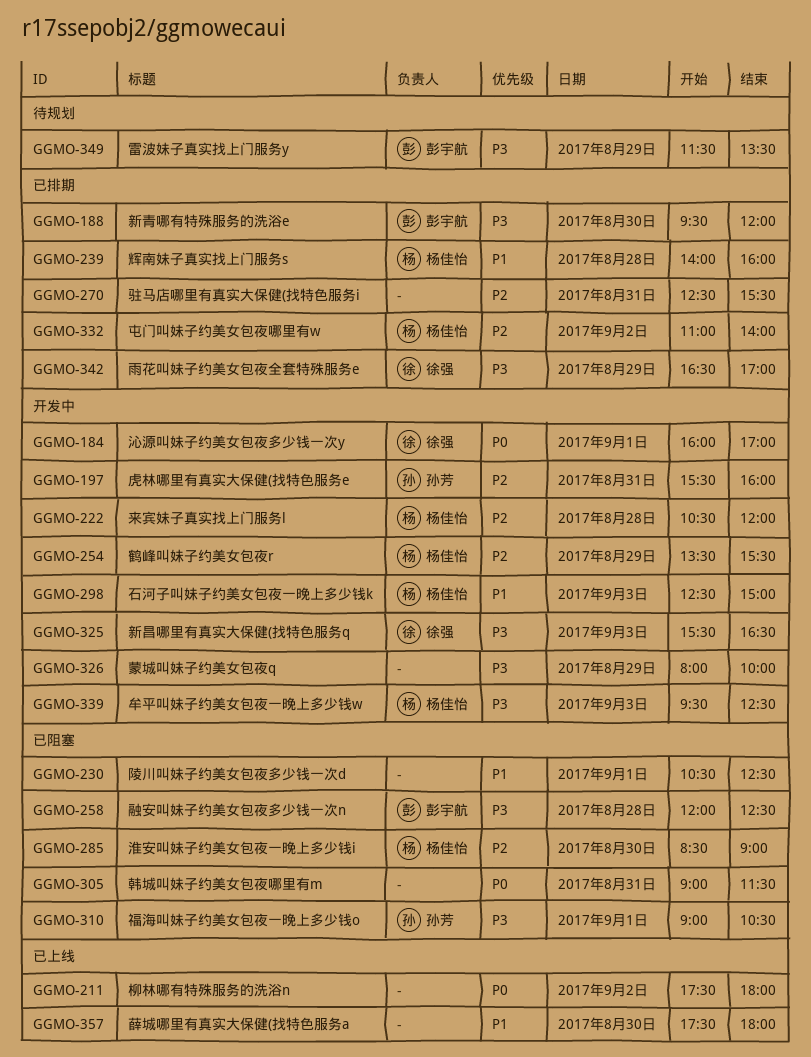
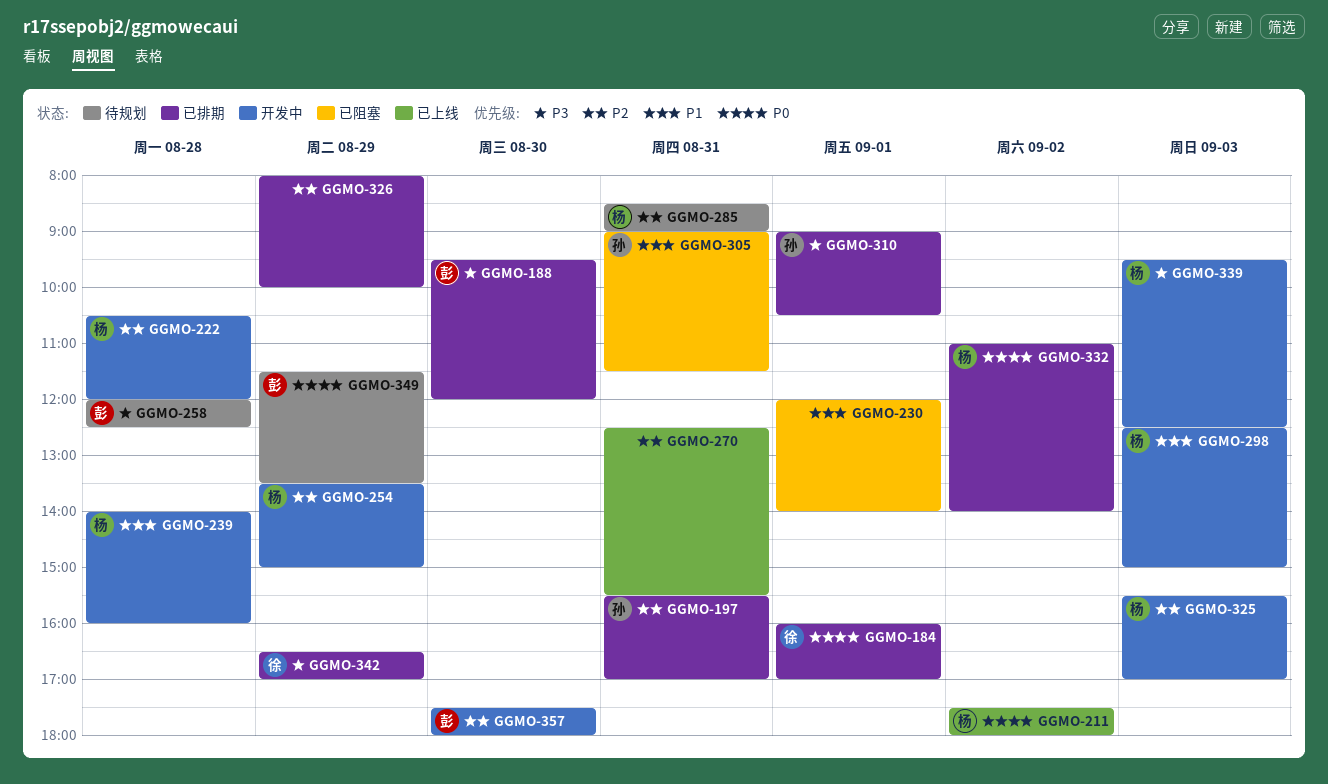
GGMO-184, status: 开发中 -> 已排期
GGMO-197, status: 开发中 -> 已排期
GGMO-197, ends: 16:00 -> 17:00
GGMO-211, owner: none -> 杨佳怡
GGMO-230, begins: 10:30 -> 12:00
GGMO-230, ends: 12:30 -> 14:00
GGMO-239, status: 已排期 -> 开发中
GGMO-254, ends: 15:30 -> 15:00
GGMO-258, status: 已阻塞 -> 待规划
GGMO-270, status: 已排期 -> 已上线
GGMO-285, status: 已阻塞 -> 待规划
GGMO-285, day: Aug 30 -> Aug 31
GGMO-305, owner: none -> 孙芳
GGMO-305, priority: P0 -> P1
GGMO-310, status: 已阻塞 -> 已排期
GGMO-325, owner: 徐强 -> 杨佳怡
GGMO-325, priority: P3 -> P2
GGMO-325, ends: 16:30 -> 17:00
GGMO-326, status: 开发中 -> 已排期
GGMO-326, priority: P3 -> P2
GGMO-332, priority: P2 -> P0
GGMO-349, priority: P3 -> P0
GGMO-357, status: 已上线 -> 开发中
GGMO-357, owner: none -> 彭宇航
GGMO-357, priority: P1 -> P2

